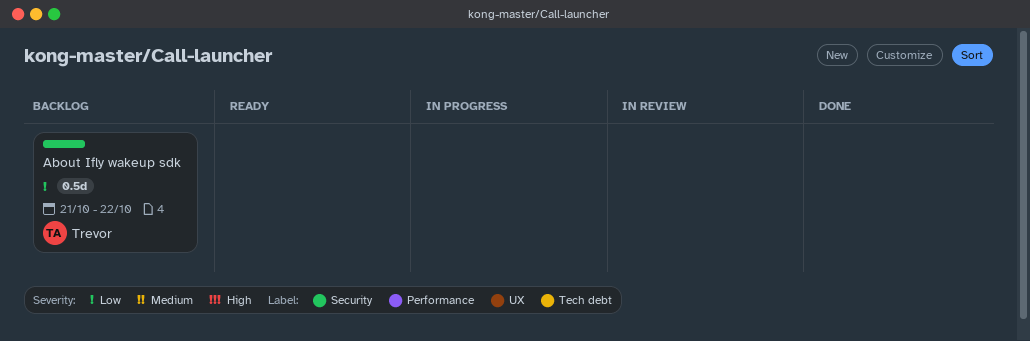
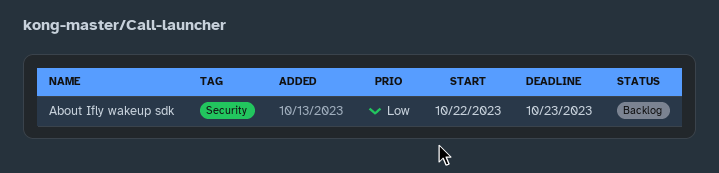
About Ifly wakeup sdk, start: Oct 21 -> Oct 22
About Ifly wakeup sdk, due: Oct 22 -> Oct 23

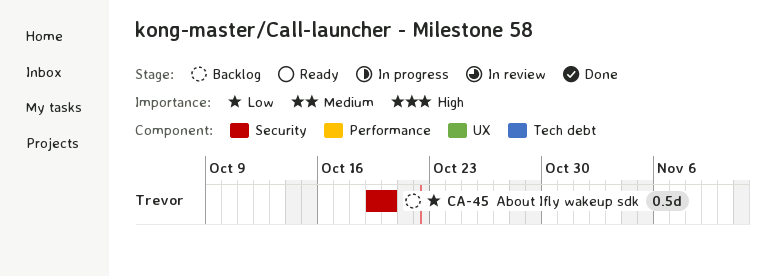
About Ifly wakeup sdk, start: Oct 22 -> Oct 19
About Ifly wakeup sdk, due: Oct 23 -> Oct 20

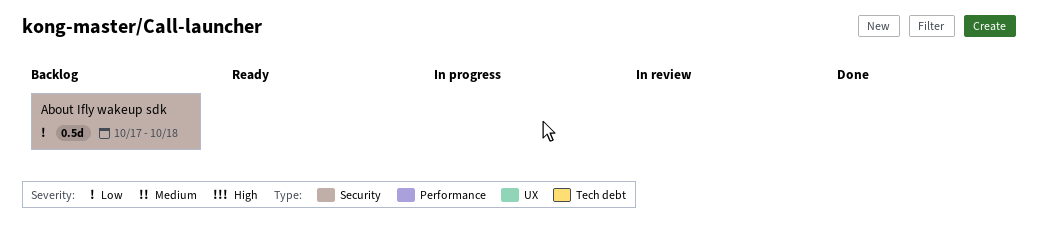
About Ifly wakeup sdk, start: Oct 19 -> Oct 17
About Ifly wakeup sdk, due: Oct 20 -> Oct 18

